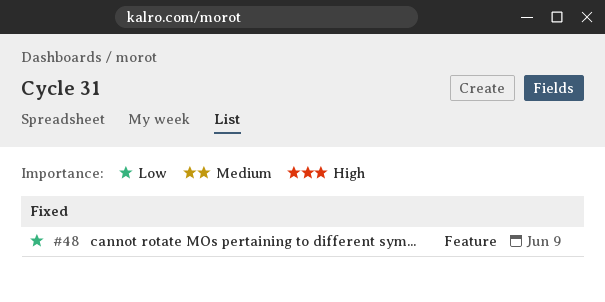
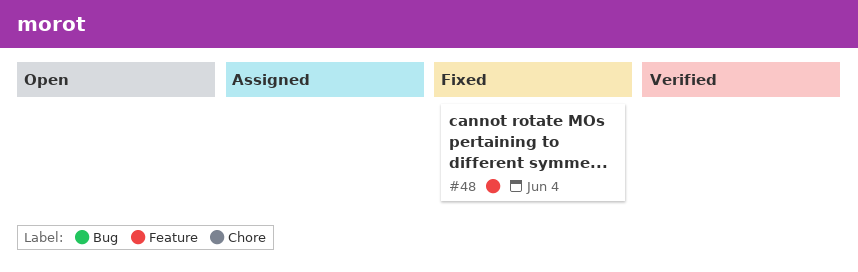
#48, due: Jun 9 -> Jun 4

